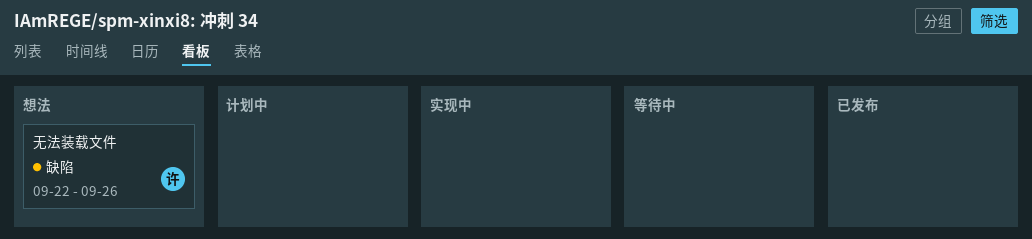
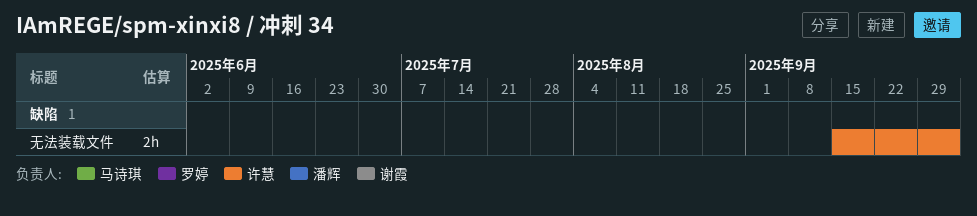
无法装载文件, start: Sep 22 -> Sep 15
无法装载文件, due: Sep 26 -> Oct 3

